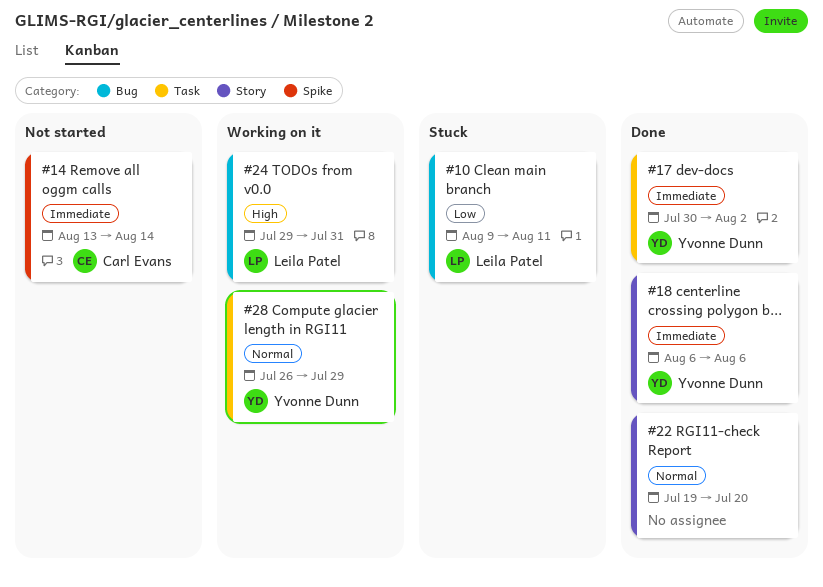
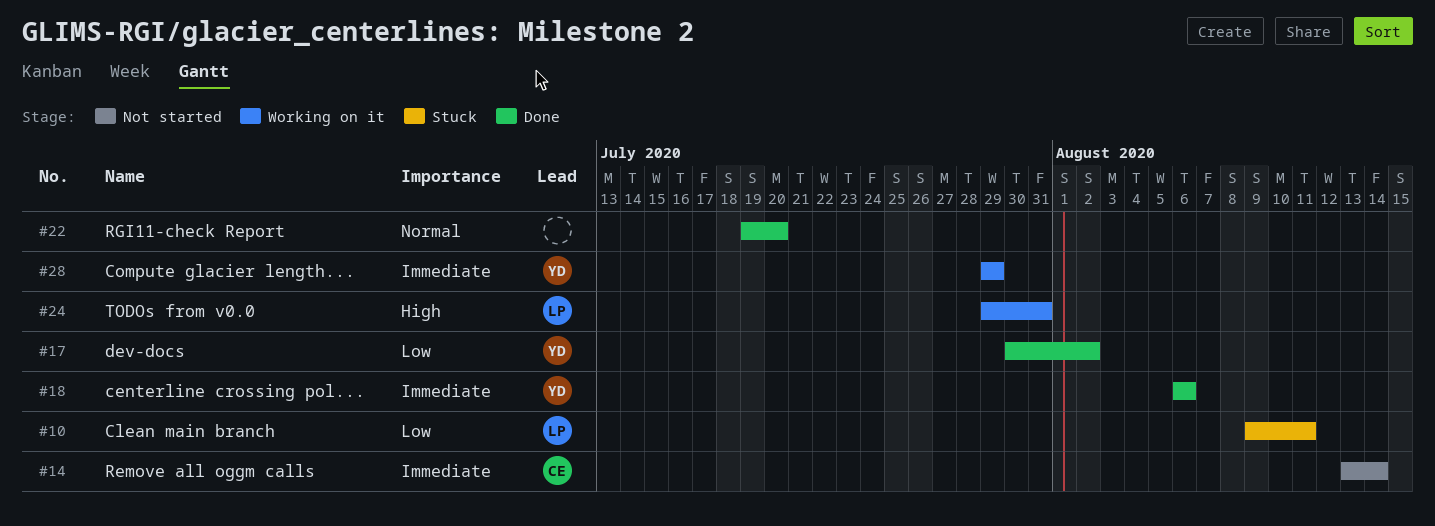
#17, priority: Immediate -> Low
#28, priority: Normal -> Immediate
#28, start: Jul 26 -> Jul 29

